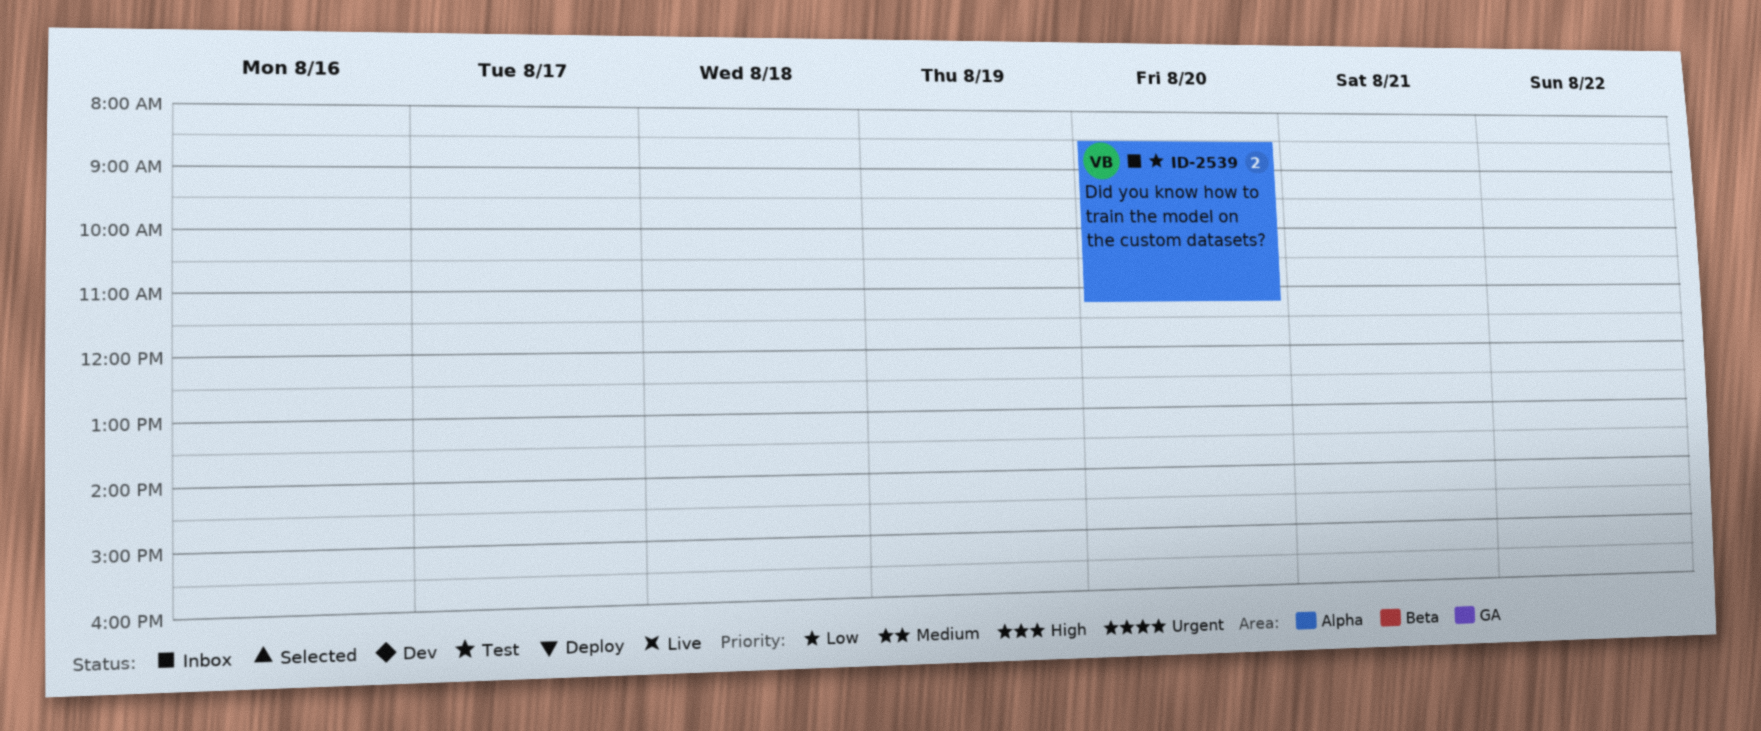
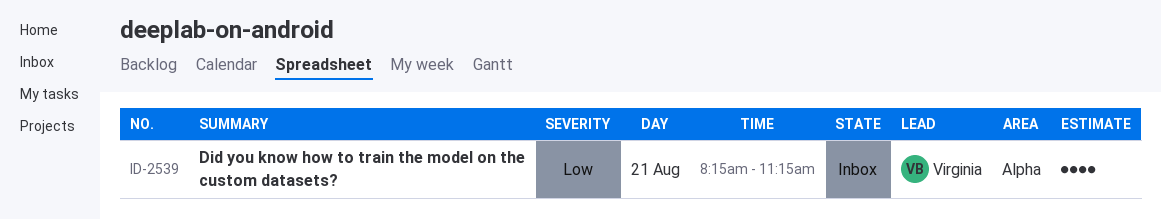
ID-2539, estimate: 2 -> 4
ID-2539, day: Aug 20 -> Aug 21
ID-2539, begins: 08:30 -> 08:15

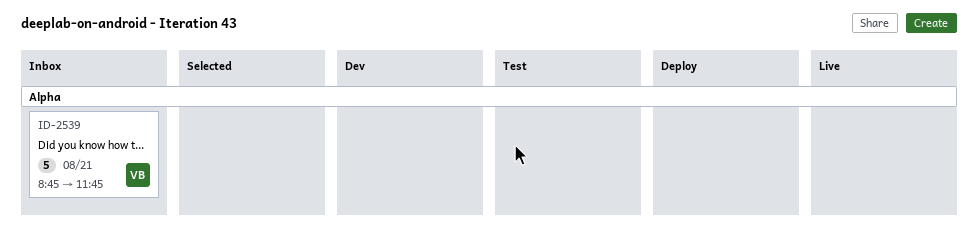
ID-2539, estimate: 4 -> 5
ID-2539, begins: 08:15 -> 08:45
ID-2539, ends: 11:15 -> 11:45

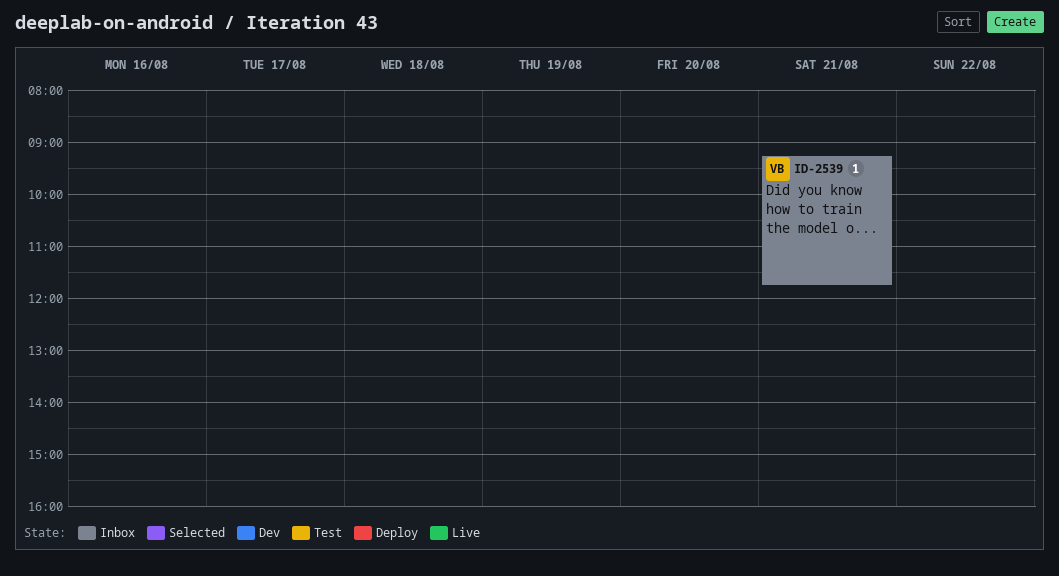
ID-2539, estimate: 5 -> 1
ID-2539, begins: 08:45 -> 09:15

